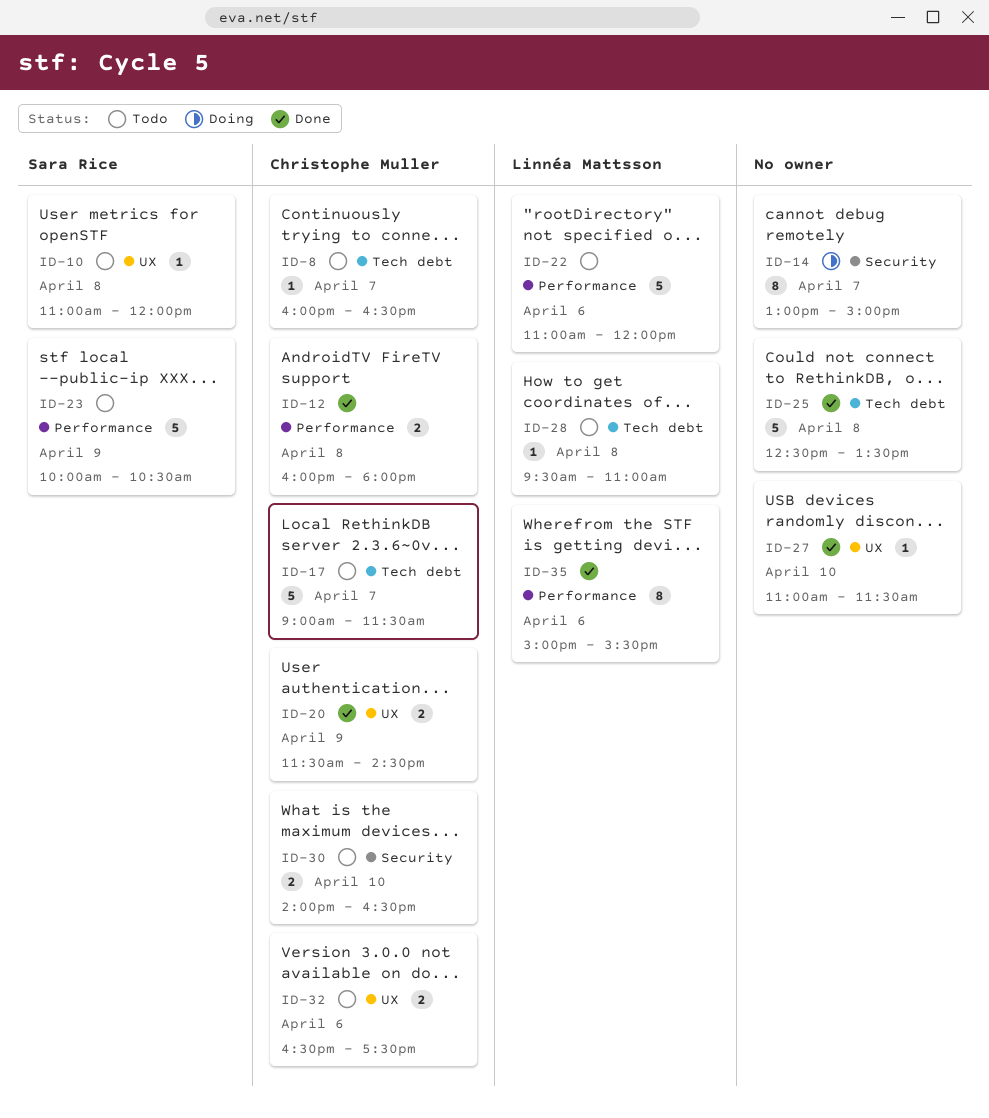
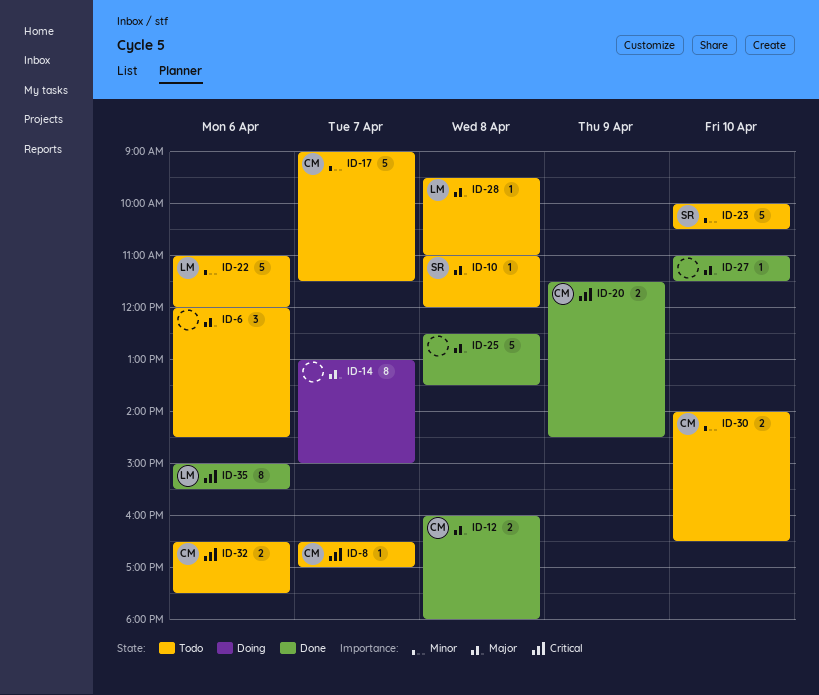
ID-6: none -> present
ID-8, begins: 16:00 -> 16:30
ID-8, ends: 16:30 -> 17:00
ID-23, day: Apr 9 -> Apr 10

